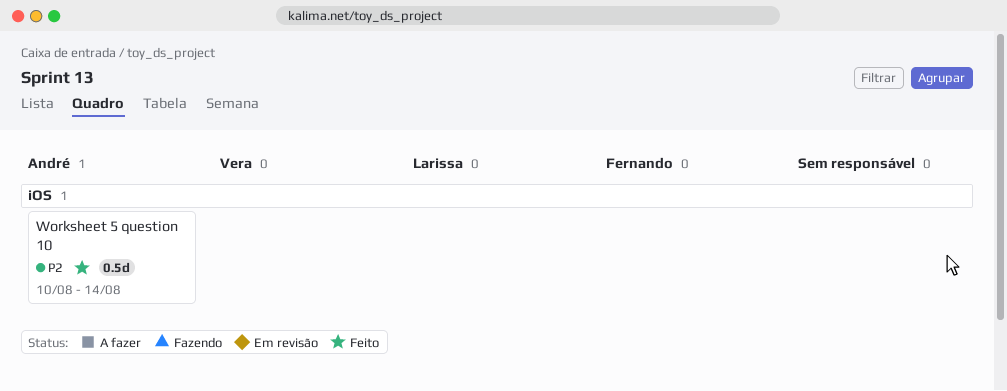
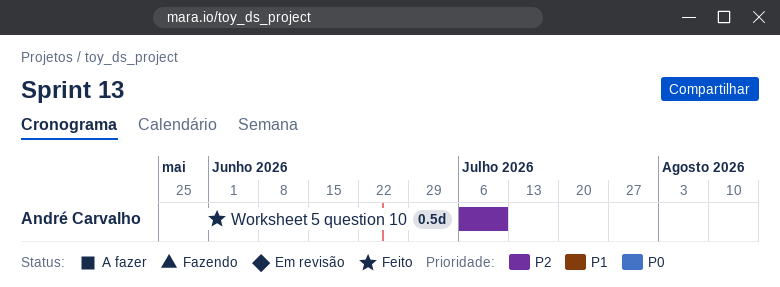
Worksheet 5 question 10, start: Aug 10 -> Jul 6
Worksheet 5 question 10, due: Aug 14 -> Jul 10

